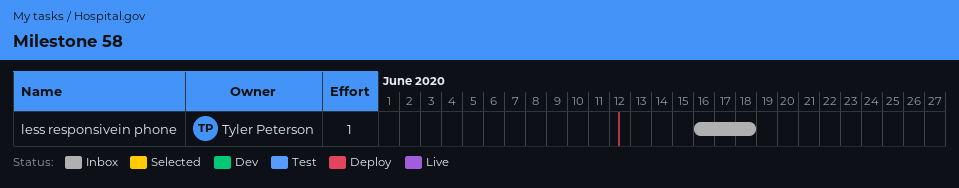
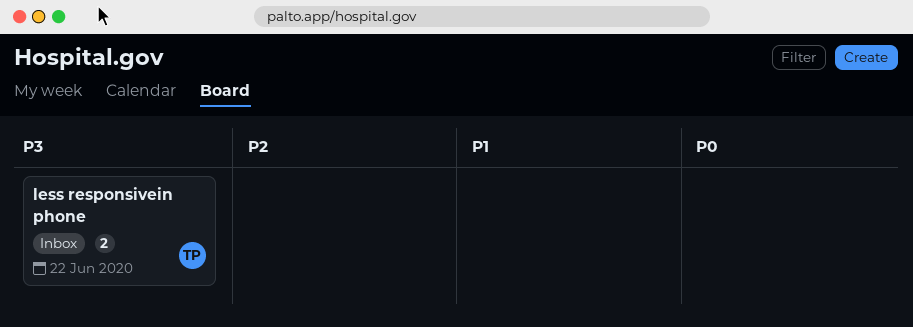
less responsivein phone, estimate: 1 -> 2
less responsivein phone, due: Jun 18 -> Jun 22

